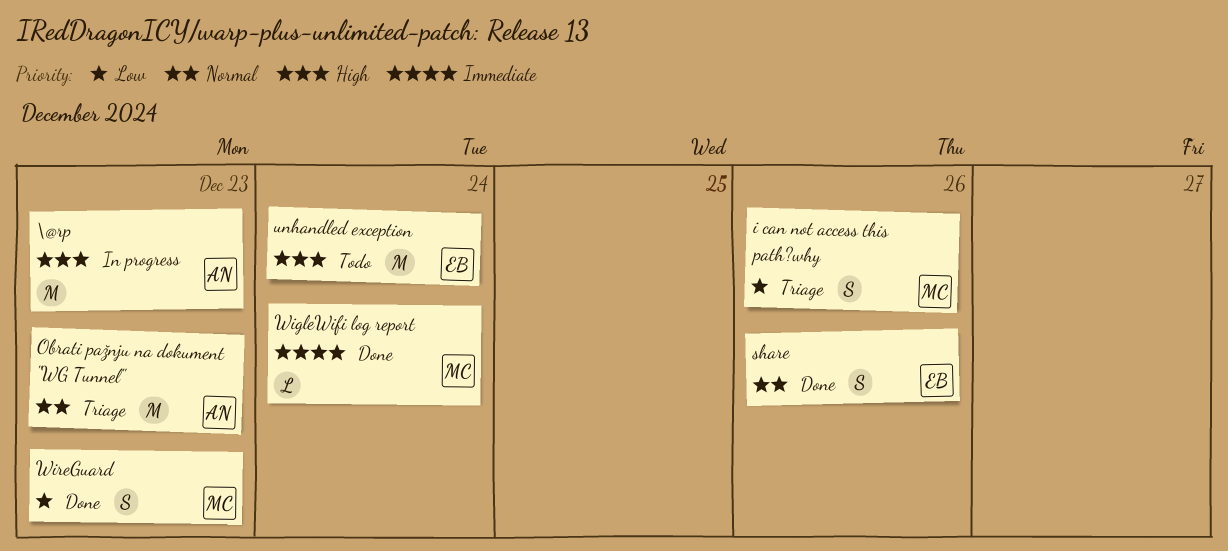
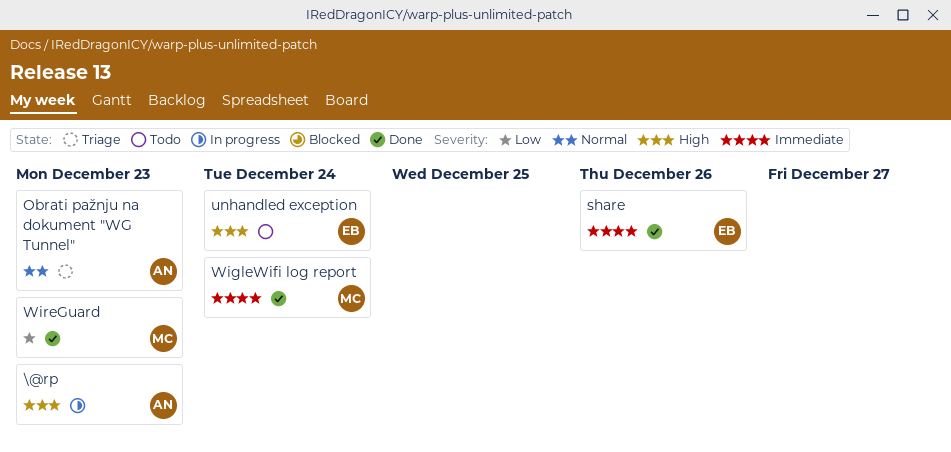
i can not access this path?why: present -> none
share, priority: Normal -> Immediate

